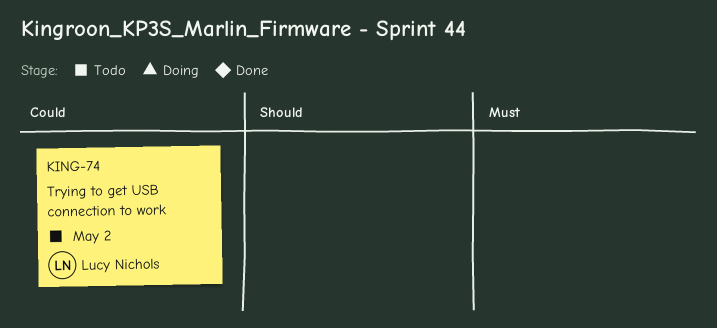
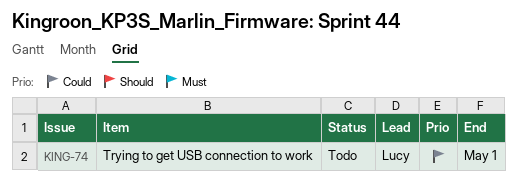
KING-74, due: May 2 -> May 1

